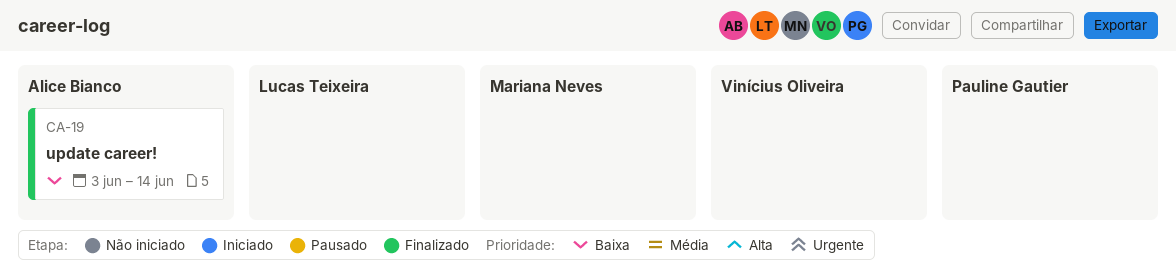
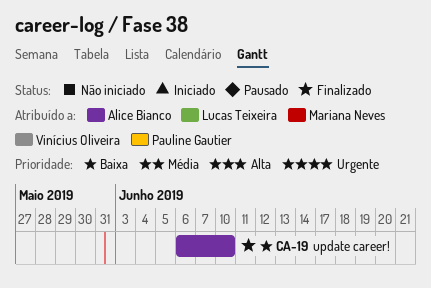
CA-19, start: Jun 3 -> Jun 6
CA-19, due: Jun 14 -> Jun 10

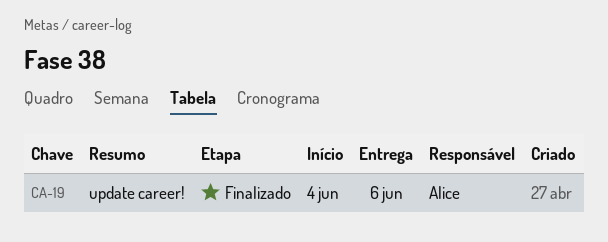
CA-19, start: Jun 6 -> Jun 4
CA-19, due: Jun 10 -> Jun 6

